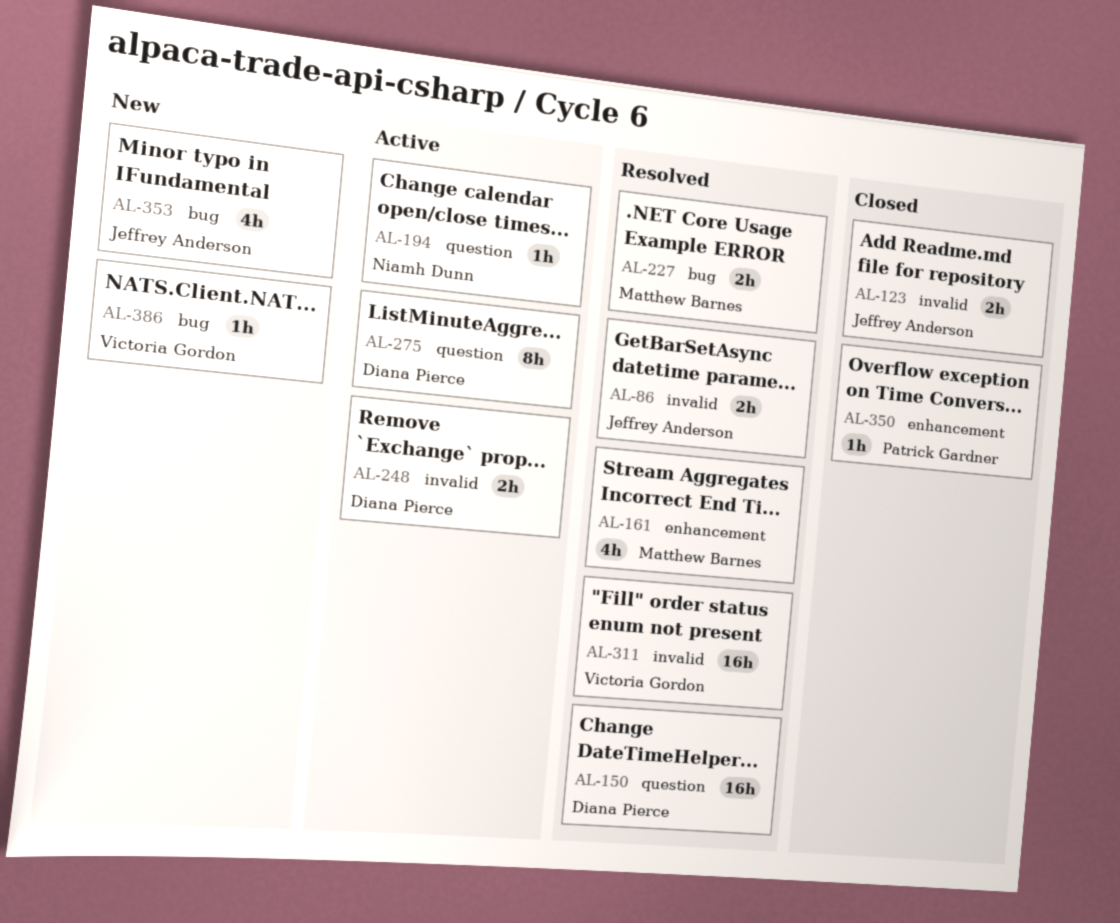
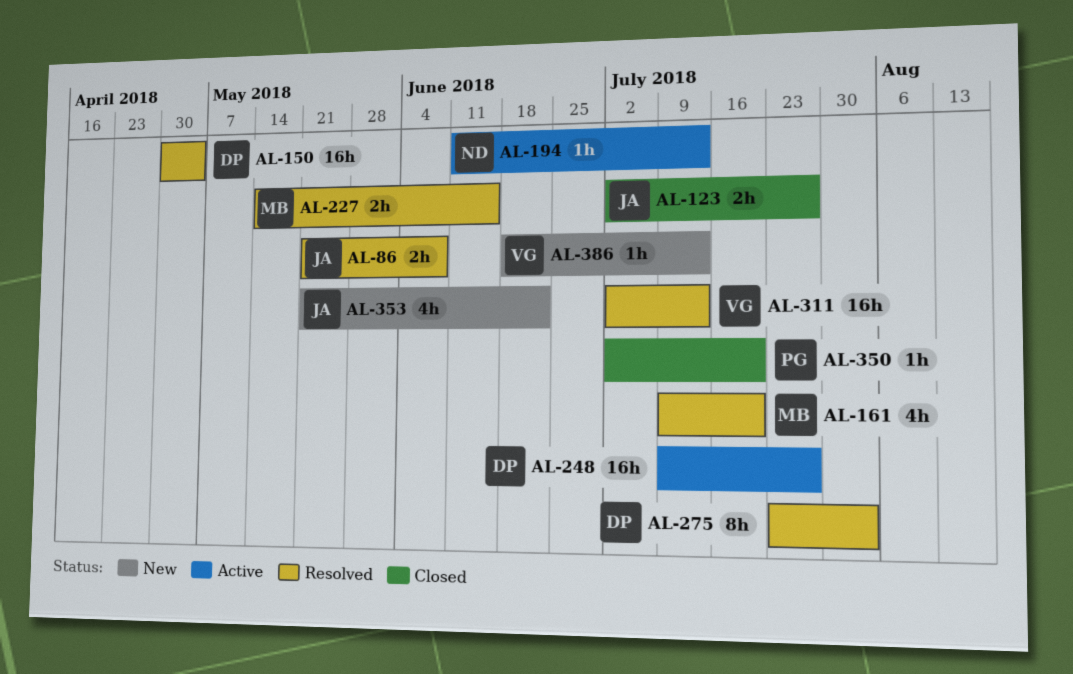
AL-248, estimate: 2h -> 16h
AL-275, status: Active -> Resolved

